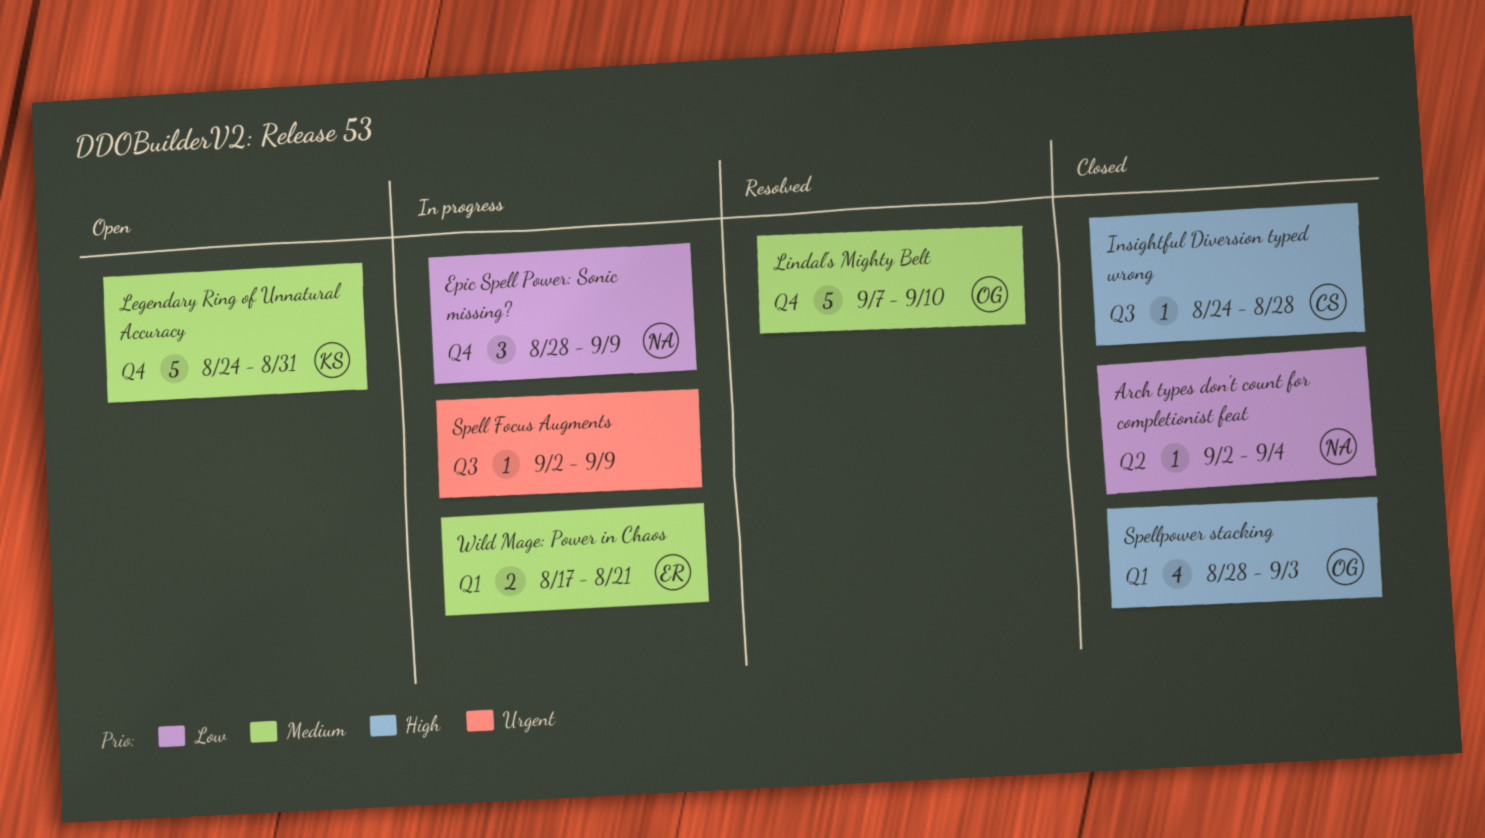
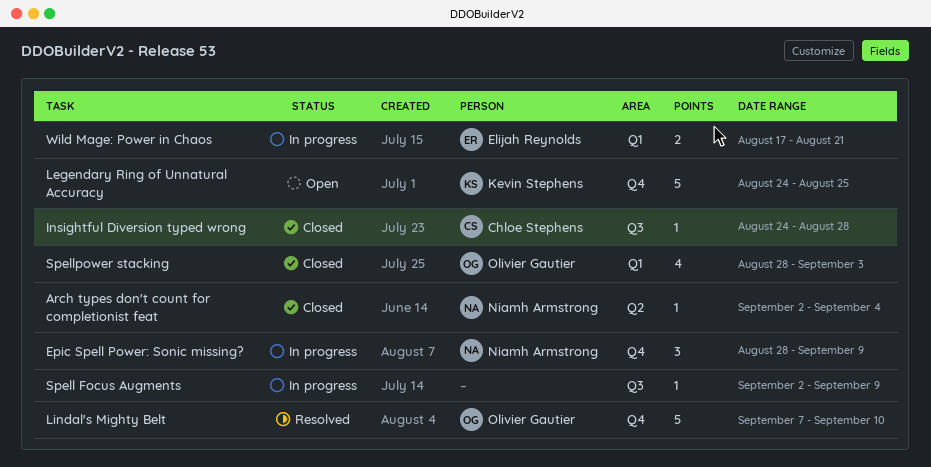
Legendary Ring of Unnatural Accuracy, due: Aug 31 -> Aug 25

